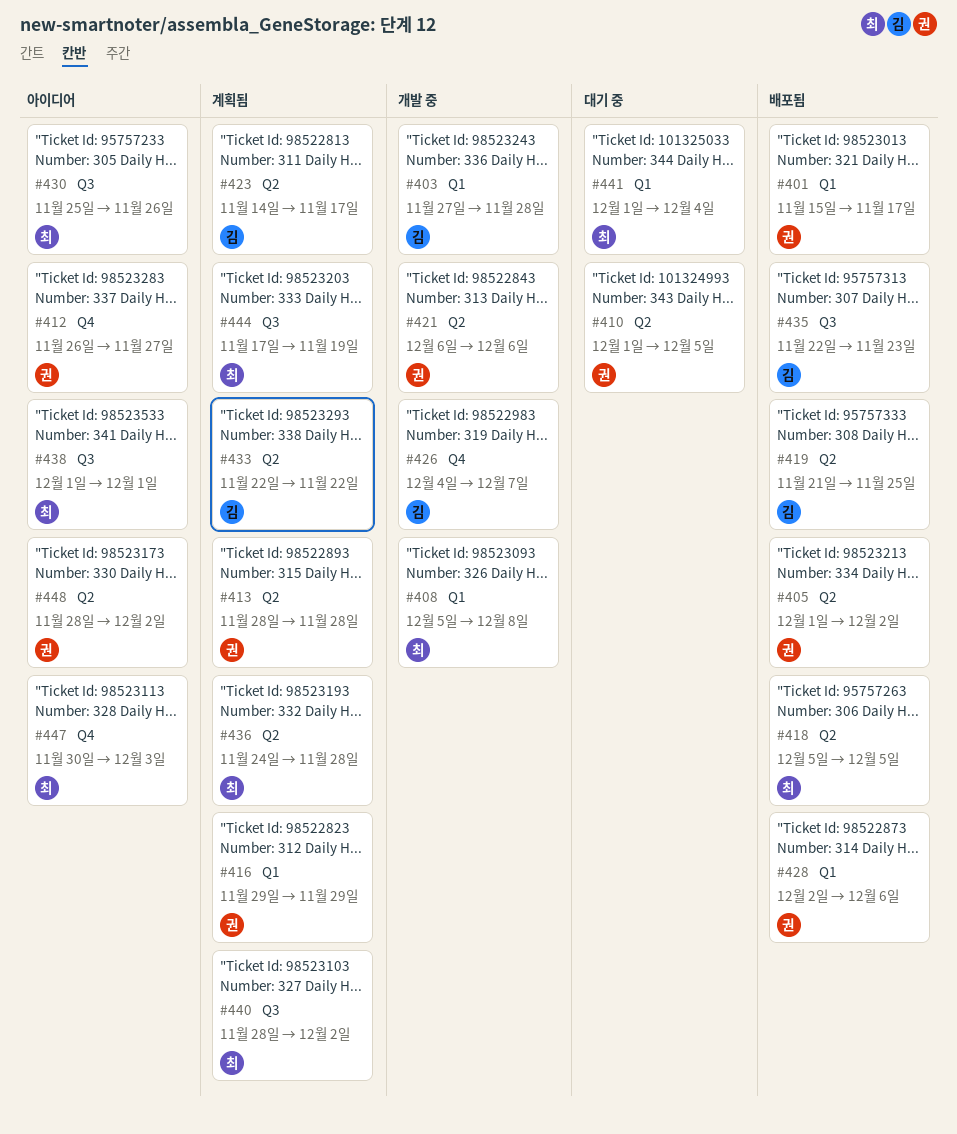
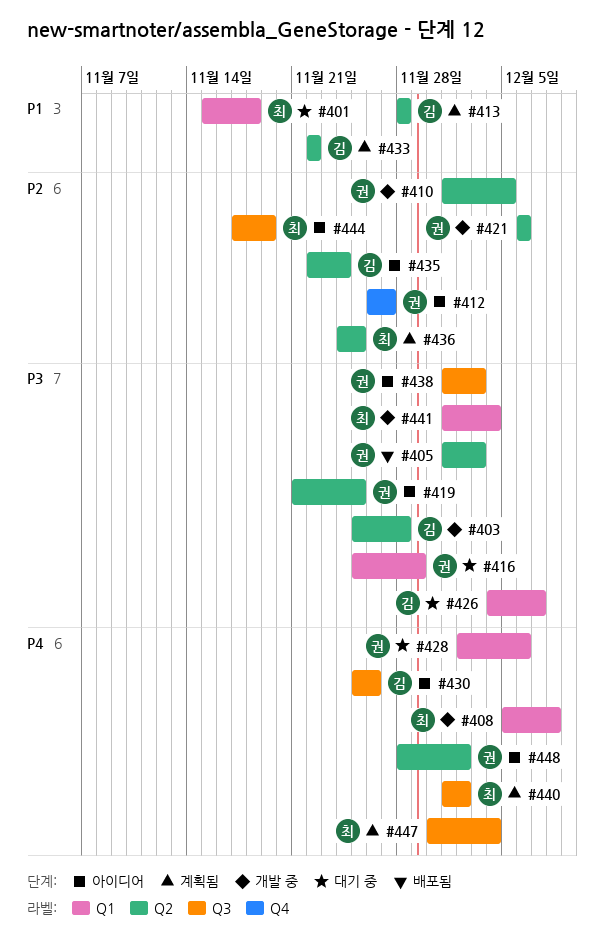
#401, status: 배포됨 -> 대기 중
#401, owner: 권 -> 최
#401, due: Nov 17 -> Nov 18
#403, label: Q1 -> Q2
#403, start: Nov 27 -> Nov 25
#405, due: Dec 2 -> Dec 3
#410, status: 대기 중 -> 개발 중
#413, owner: 권 -> 김
#416, status: 계획됨 -> 대기 중
#416, start: Nov 29 -> Nov 25
#418: present -> none
#419, status: 배포됨 -> 아이디어
#419, owner: 김 -> 권
#423: present -> none
#426, status: 개발 중 -> 대기 중
#426, label: Q4 -> Q1
#428, status: 배포됨 -> 대기 중
#430, owner: 최 -> 김
#435, status: 배포됨 -> 아이디어
#435, label: Q3 -> Q2
#435, due: Nov 23 -> Nov 24
#436, due: Nov 28 -> Nov 25
#438, owner: 최 -> 권
#438, due: Dec 1 -> Dec 3
#440, start: Nov 28 -> Dec 1
#441, status: 대기 중 -> 개발 중
#444, status: 계획됨 -> 아이디어
#447, status: 아이디어 -> 계획됨
#447, label: Q4 -> Q3
#447, due: Dec 3 -> Dec 4

